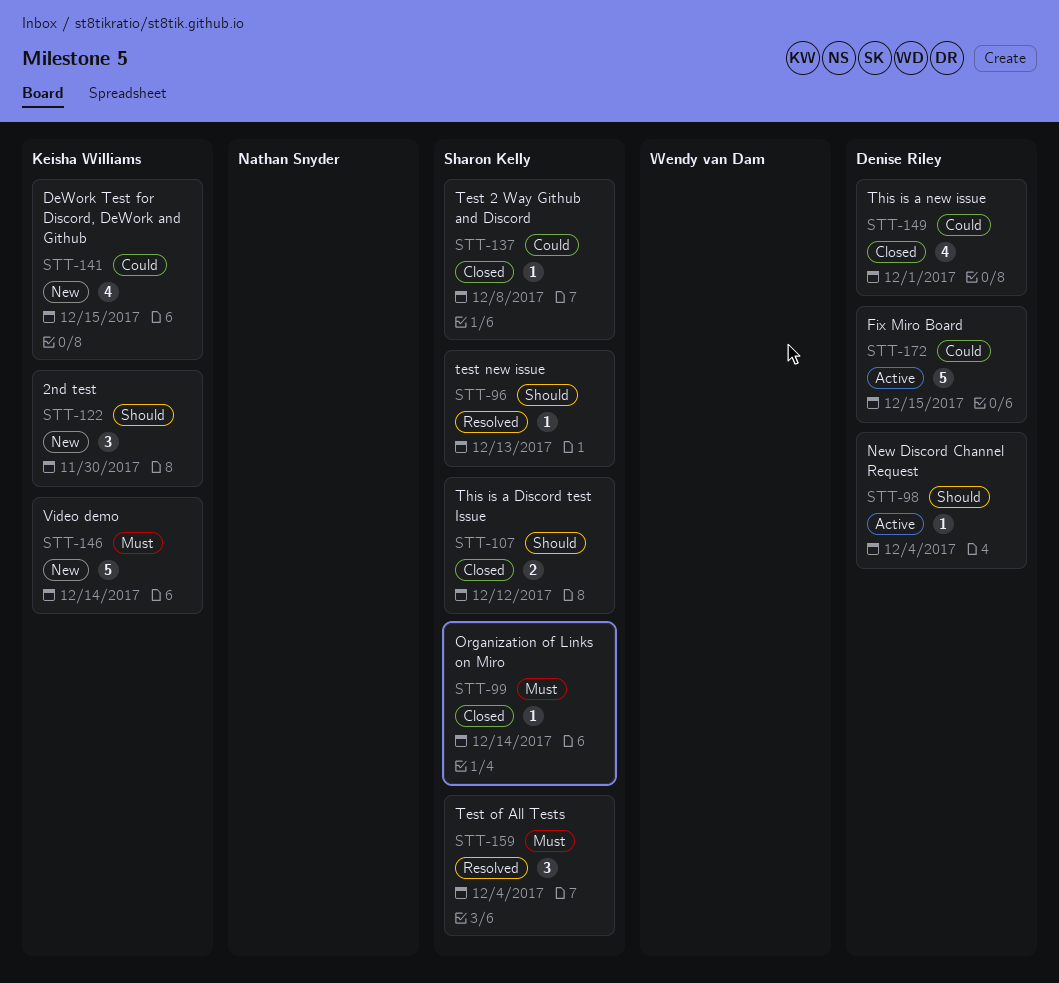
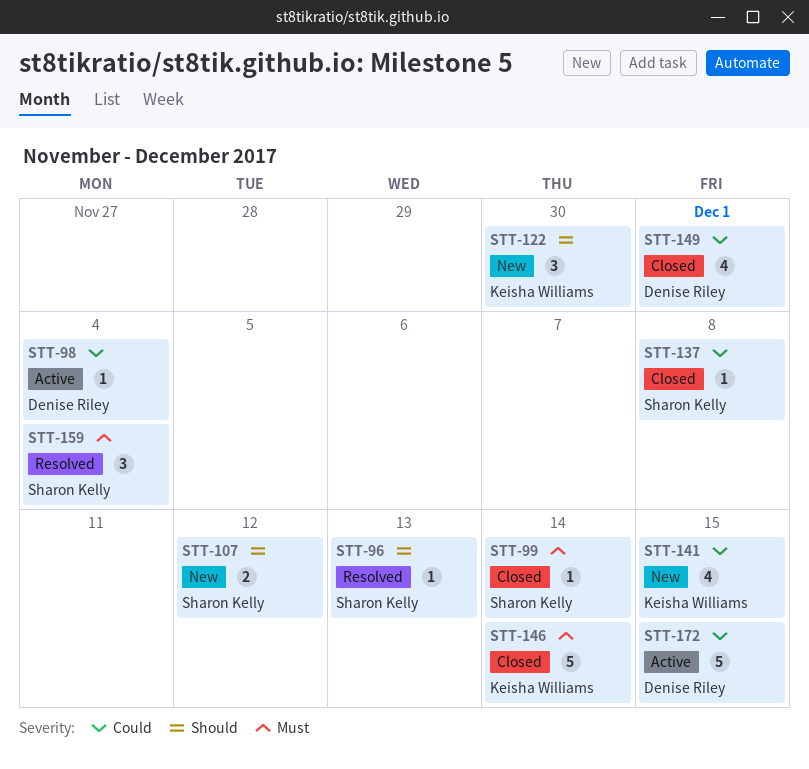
STT-98, priority: Should -> Could
STT-107, status: Closed -> New
STT-146, status: New -> Closed

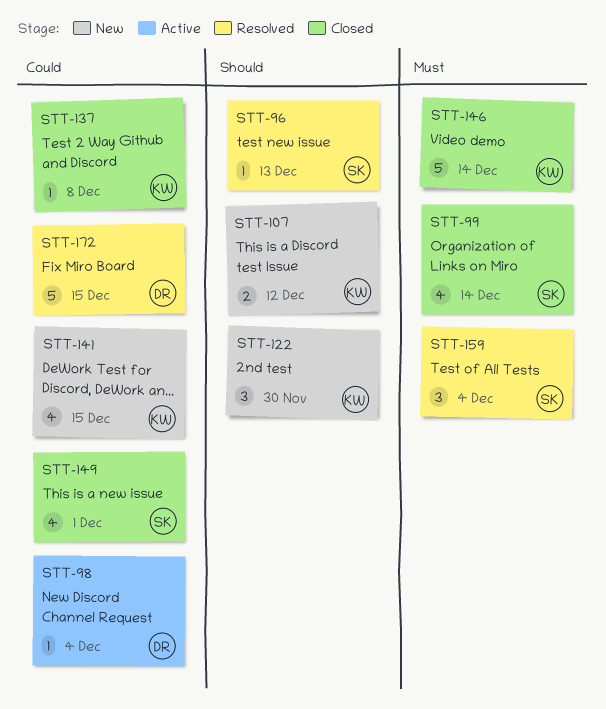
STT-99, estimate: 1 -> 4
STT-107, owner: Sharon Kelly -> Keisha Williams
STT-137, owner: Sharon Kelly -> Keisha Williams
STT-149, owner: Denise Riley -> Sharon Kelly
STT-172, status: Active -> Resolved

